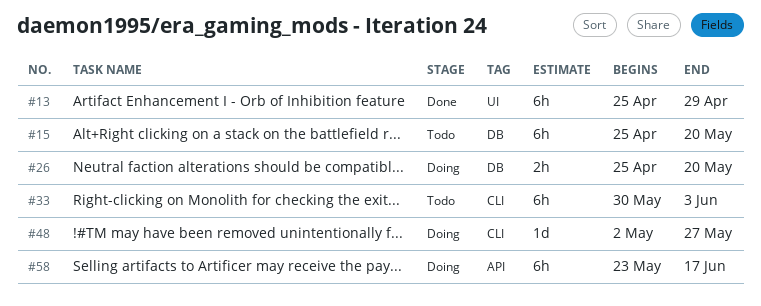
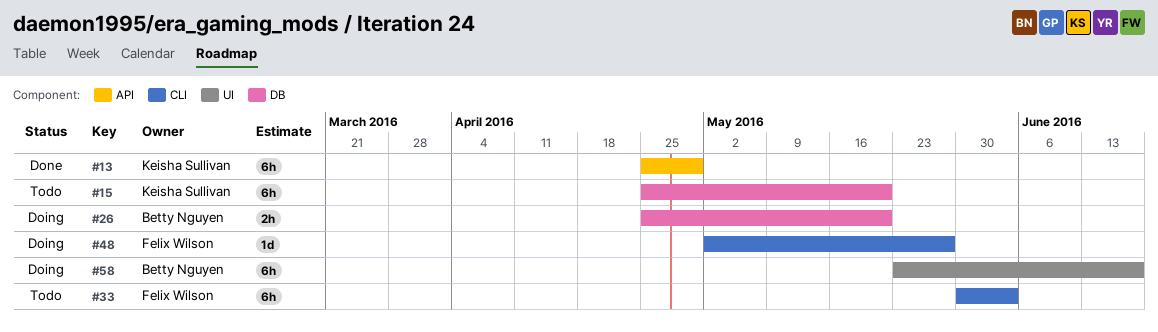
#13, label: UI -> API
#58, label: API -> UI

